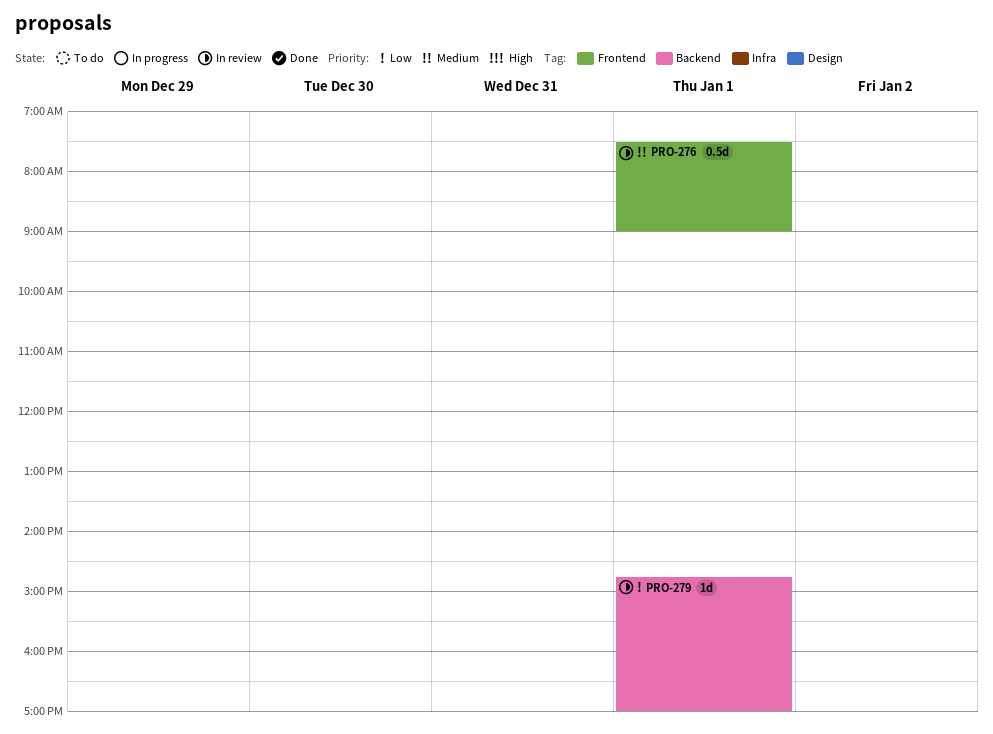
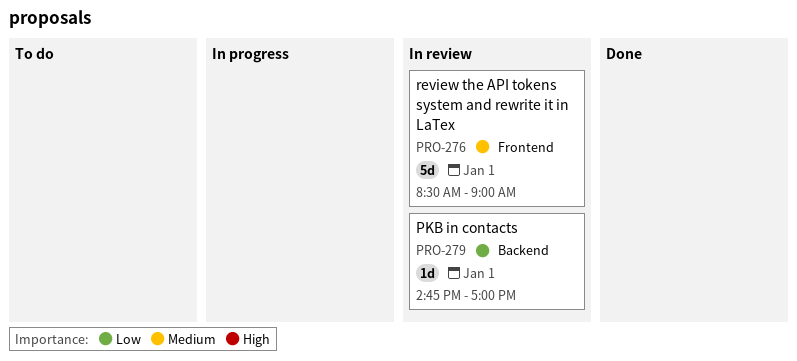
PRO-276, estimate: 0.5d -> 5d
PRO-276, begins: 07:30 -> 08:30

